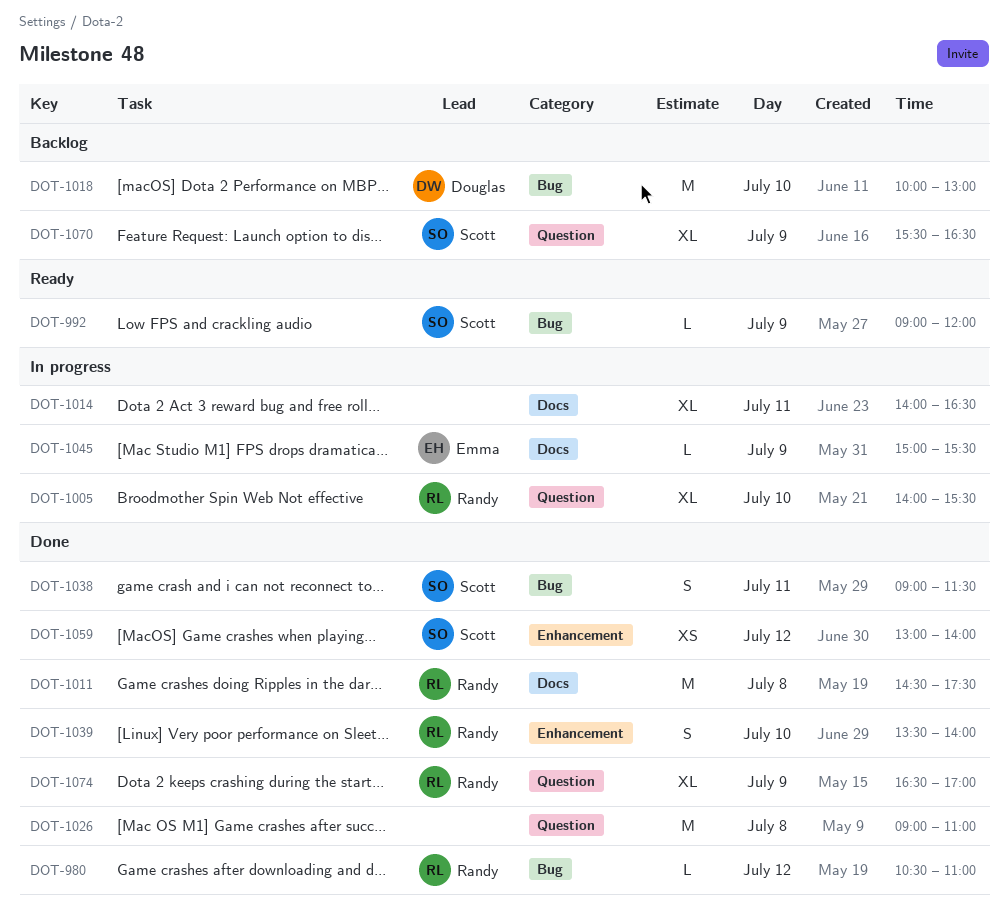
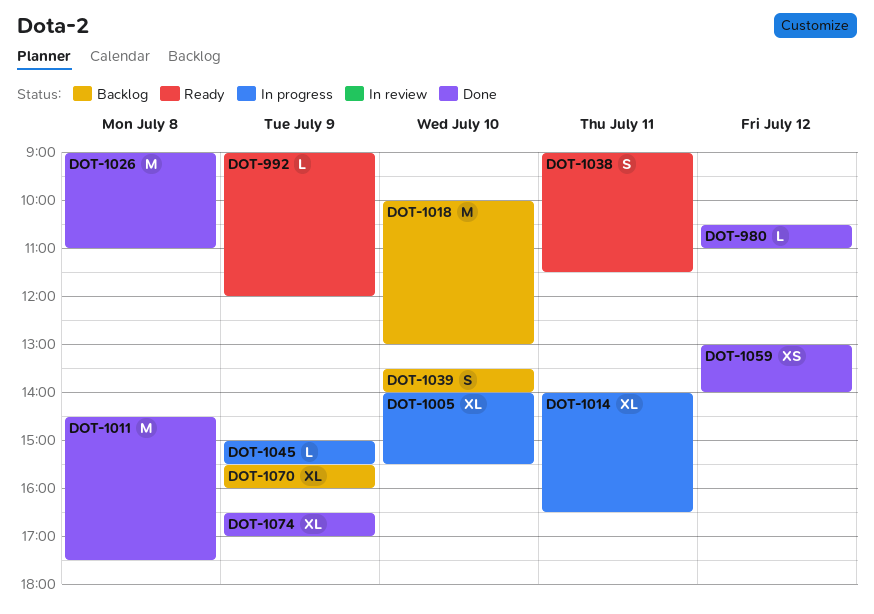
DOT-1038, status: Done -> Ready
DOT-1039, status: Done -> Backlog
DOT-1070, ends: 16:30 -> 16:00

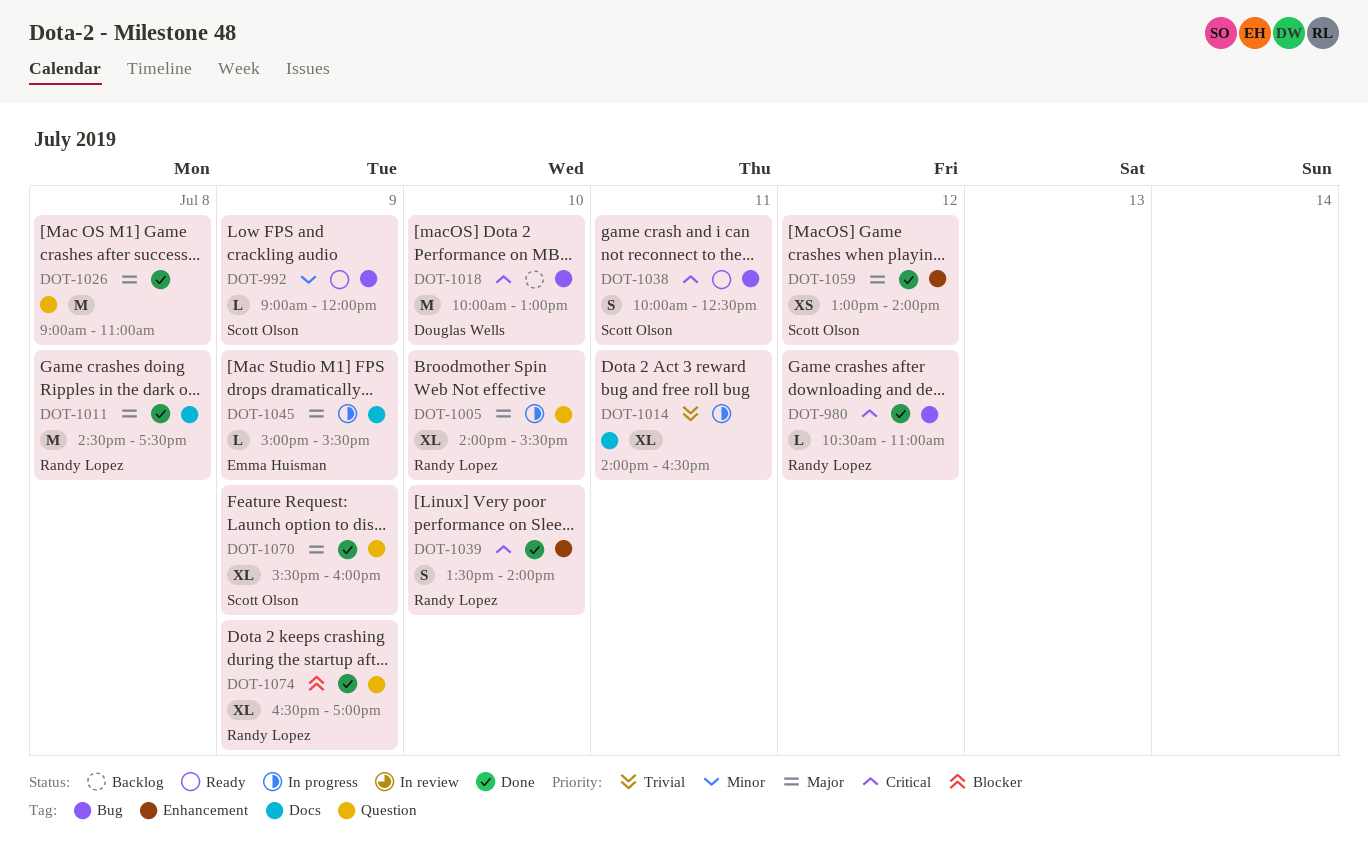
DOT-1038, begins: 09:00 -> 10:00
DOT-1038, ends: 11:30 -> 12:30
DOT-1039, status: Backlog -> Done
DOT-1070, status: Backlog -> Done

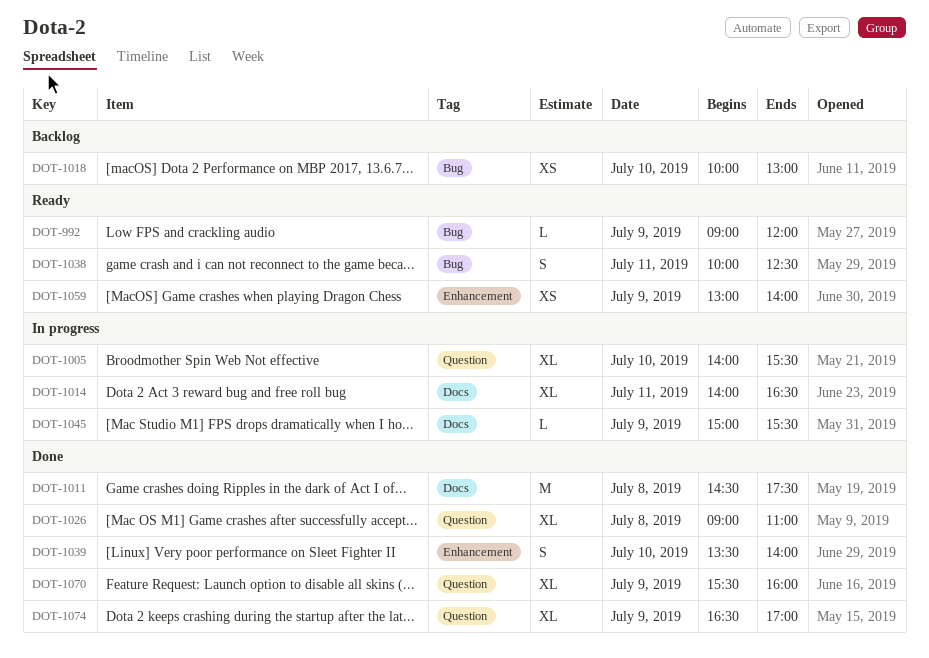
DOT-980: present -> none
DOT-1018, estimate: M -> XS
DOT-1026, estimate: M -> XL
DOT-1059, status: Done -> Ready
DOT-1059, day: Jul 12 -> Jul 9

